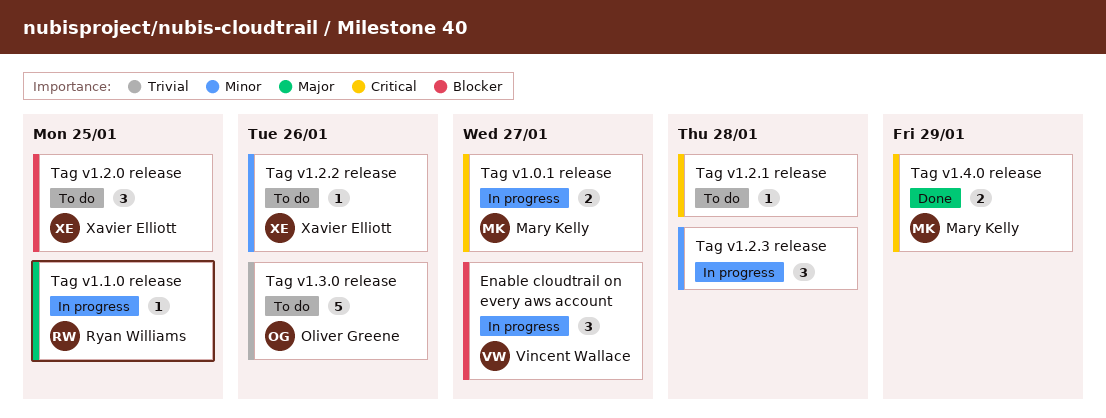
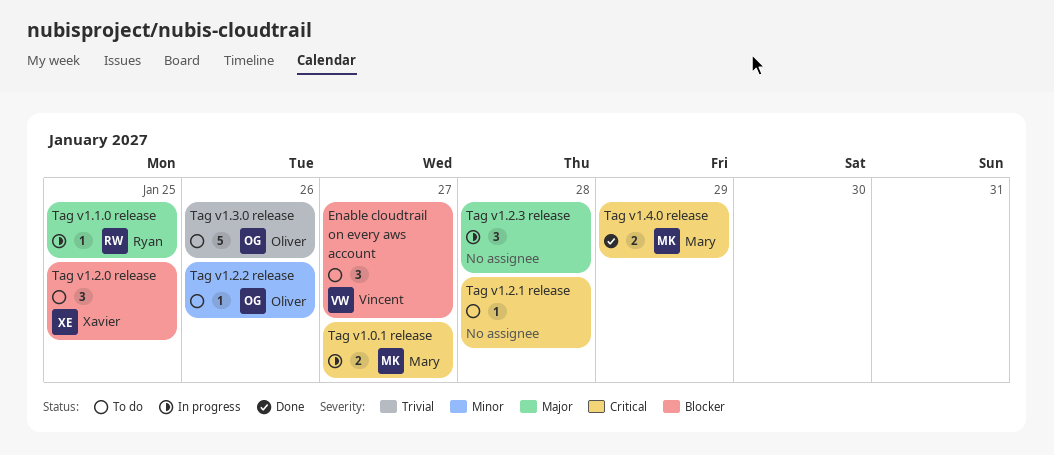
Enable cloudtrail on every aws account, status: In progress -> To do
Tag v1.2.2 release, owner: Xavier Elliott -> Oliver Greene
Tag v1.2.3 release, priority: Minor -> Major

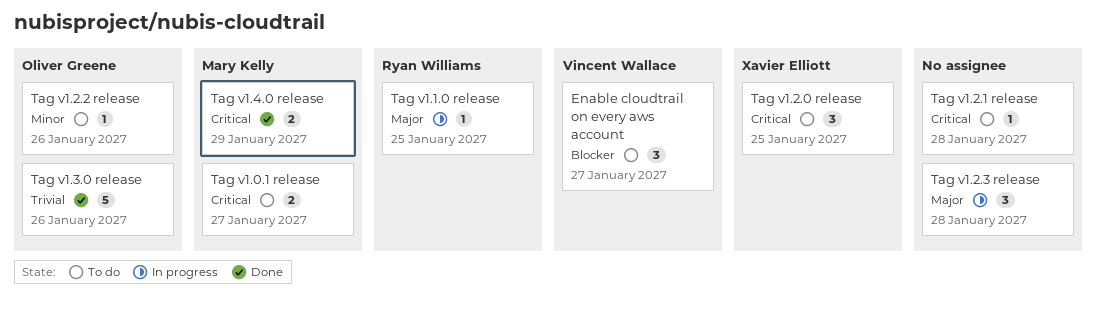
Tag v1.0.1 release, status: In progress -> To do
Tag v1.2.0 release, priority: Blocker -> Critical
Tag v1.3.0 release, status: To do -> Done

